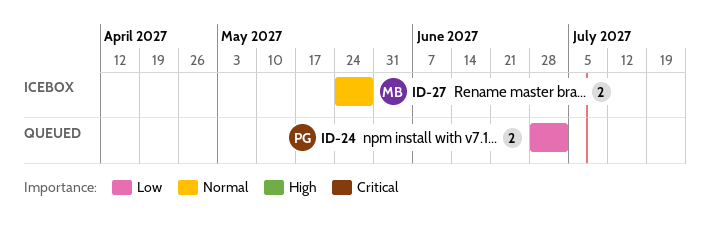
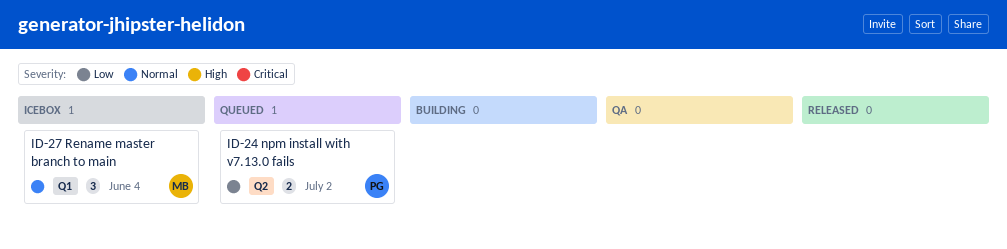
ID-27, estimate: 2 -> 3
ID-27, due: May 28 -> Jun 4

